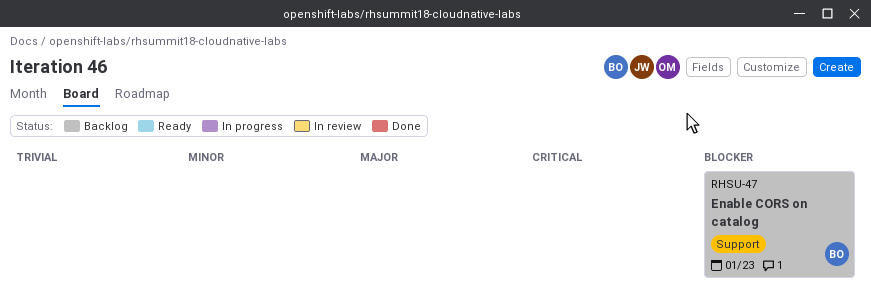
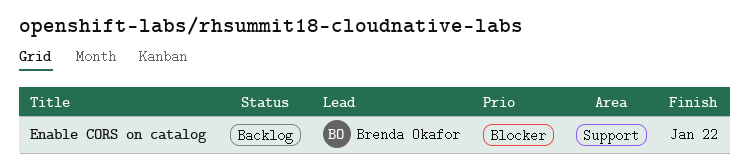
Enable CORS on catalog, due: Jan 23 -> Jan 22

